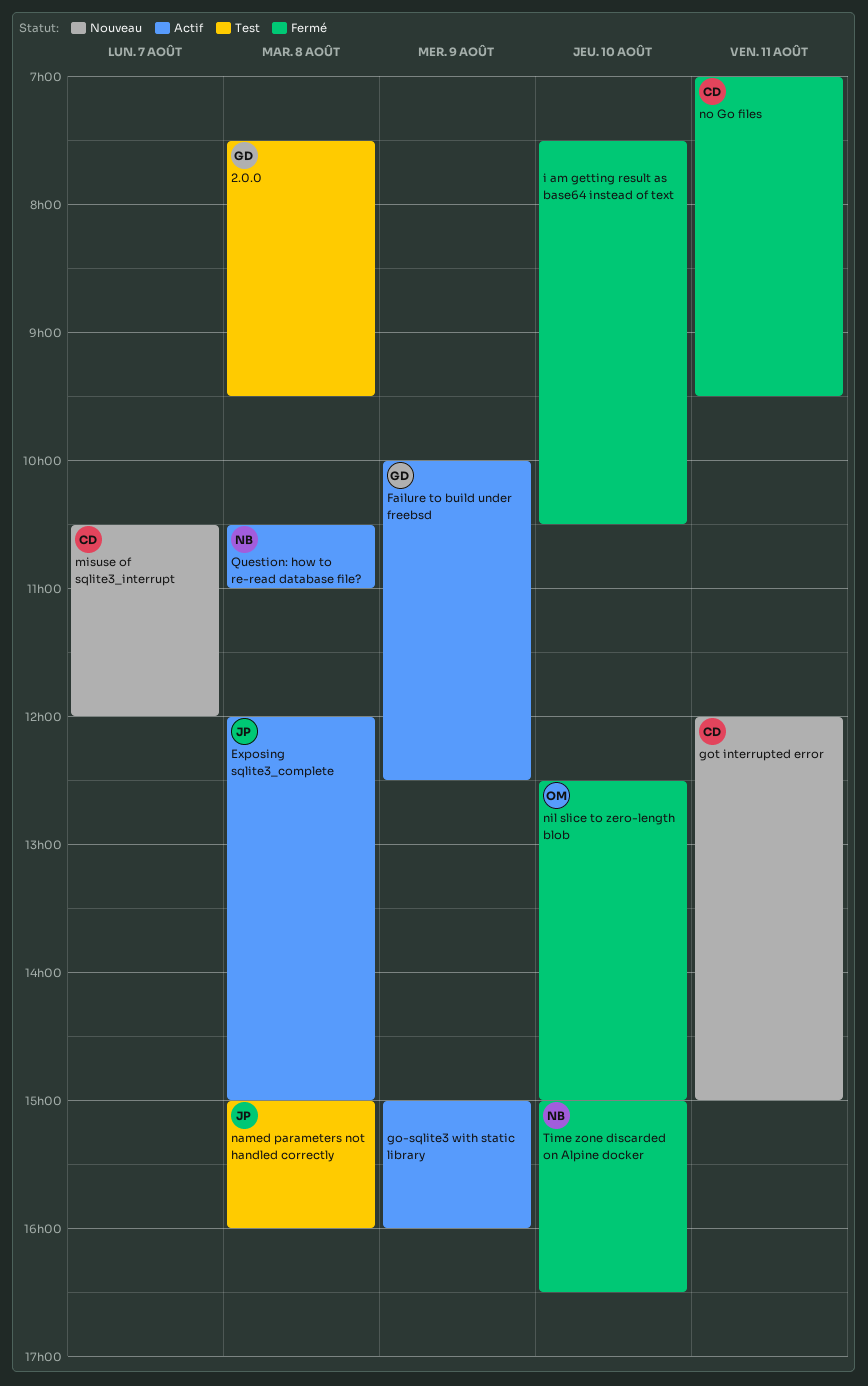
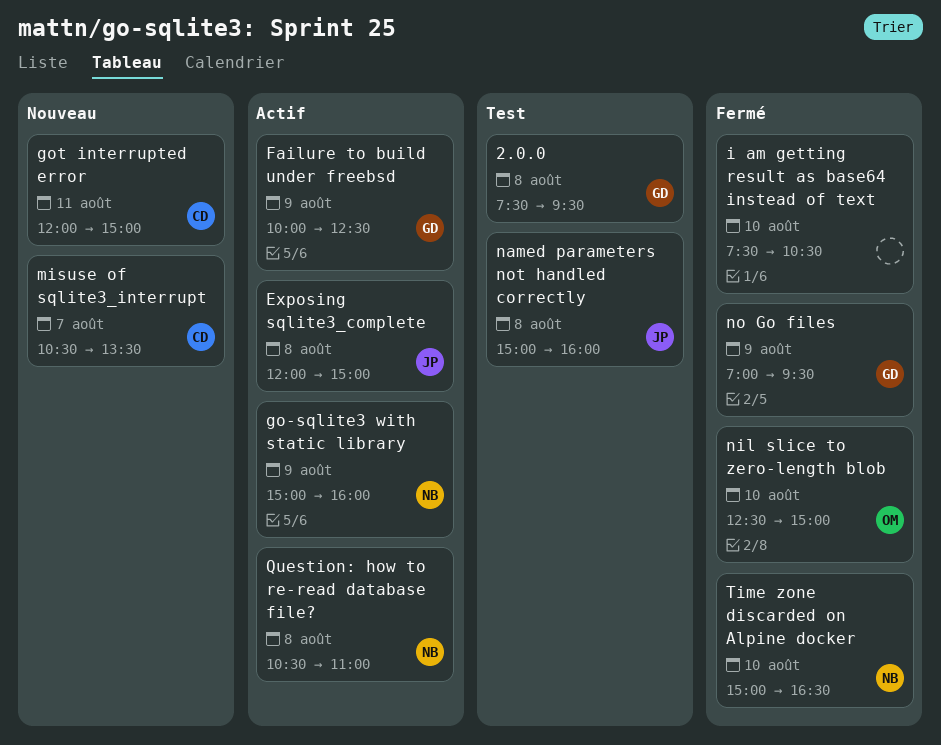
go-sqlite3 with static library, owner: none -> NB
misuse of sqlite3_interrupt, ends: 12:00 -> 13:30
no Go files, owner: CD -> GD
no Go files, day: Aug 11 -> Aug 9

